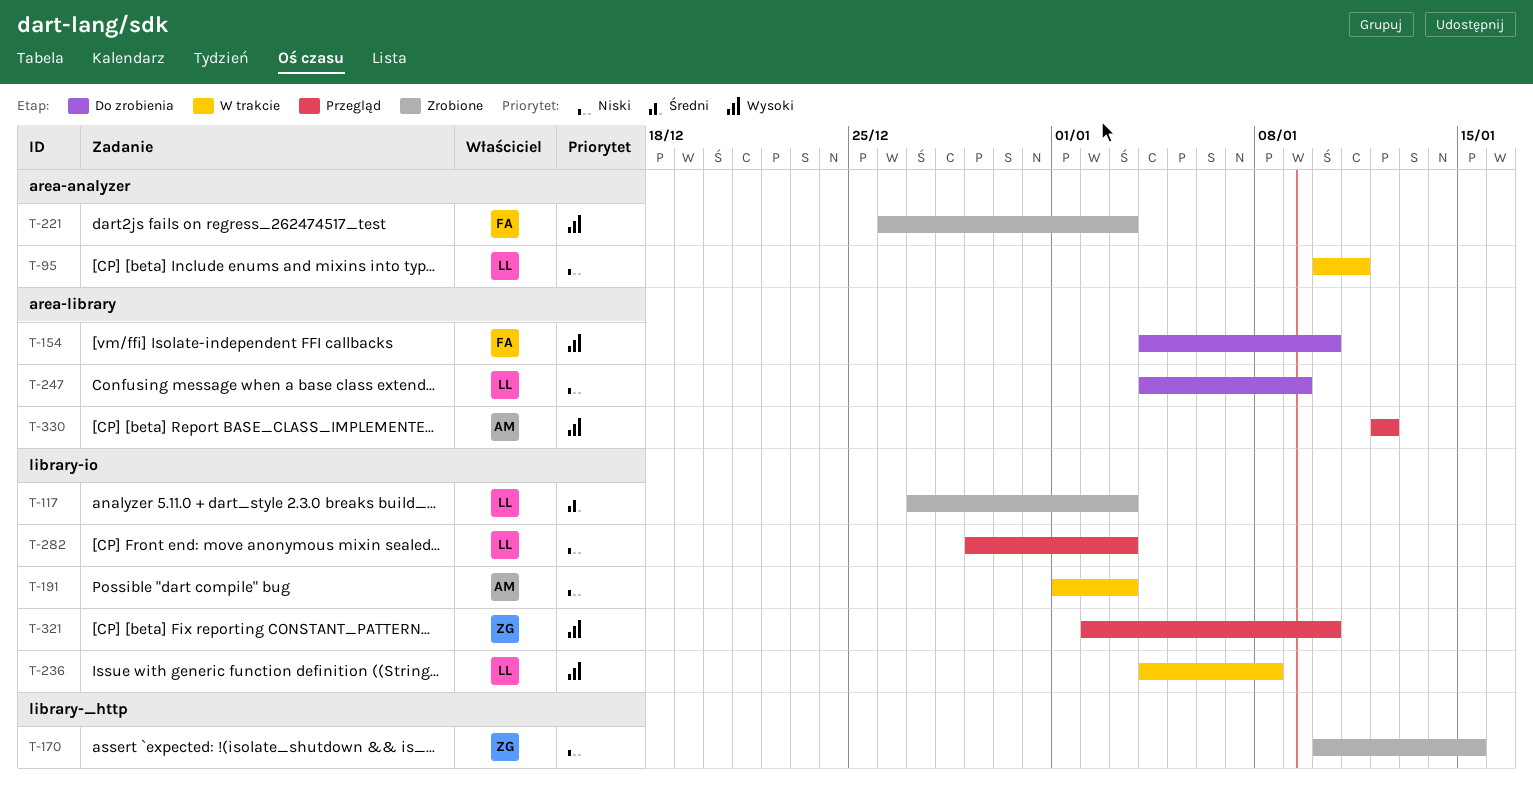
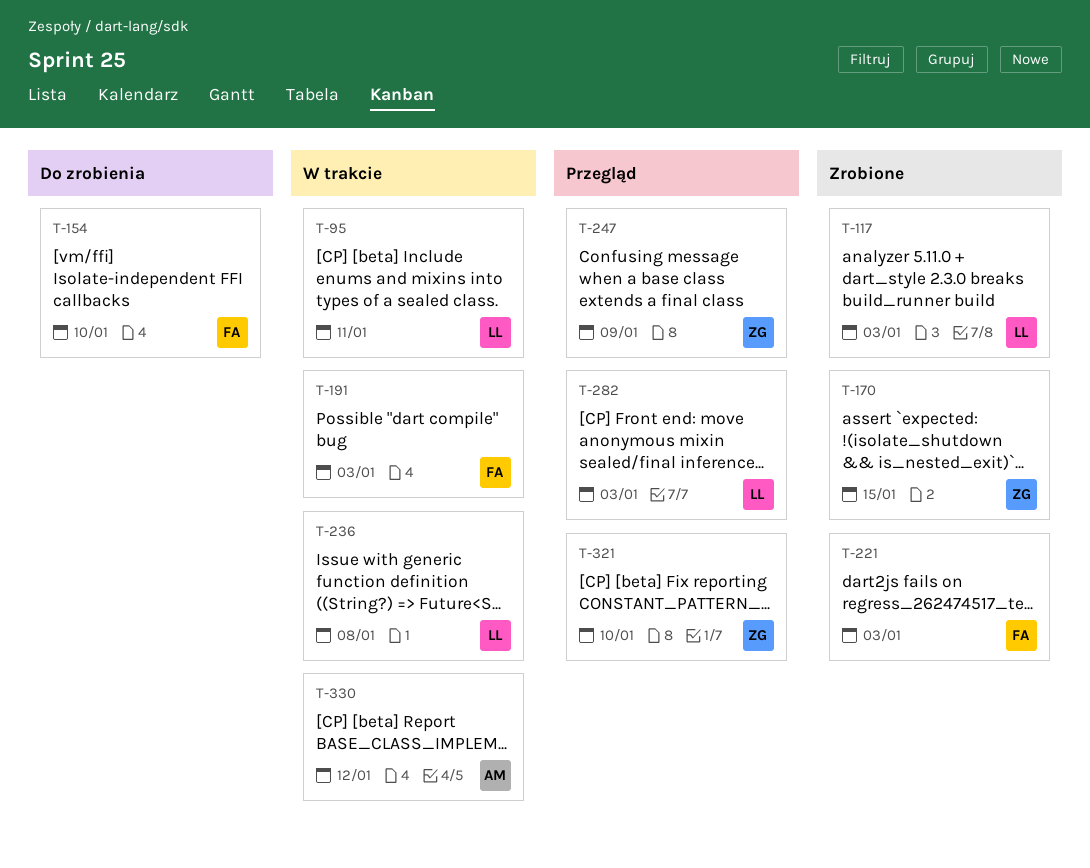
T-191, owner: AM -> FA
T-247, status: Do zrobienia -> Przegląd
T-247, owner: LL -> ZG
T-330, status: Przegląd -> W trakcie

